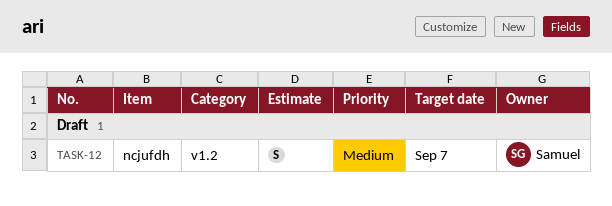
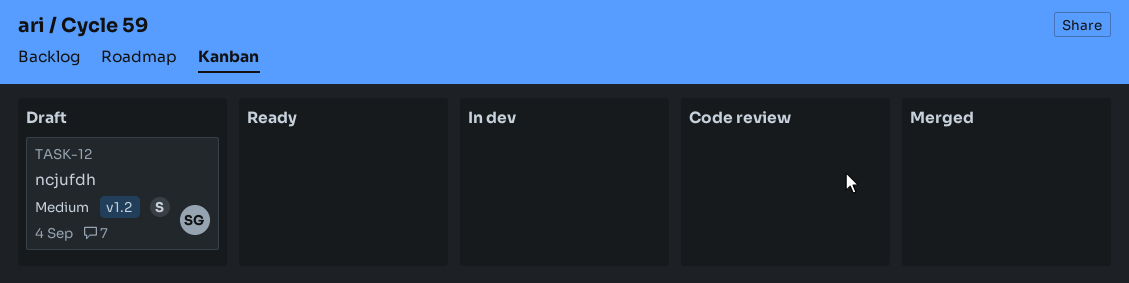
TASK-12, due: Sep 7 -> Sep 4

